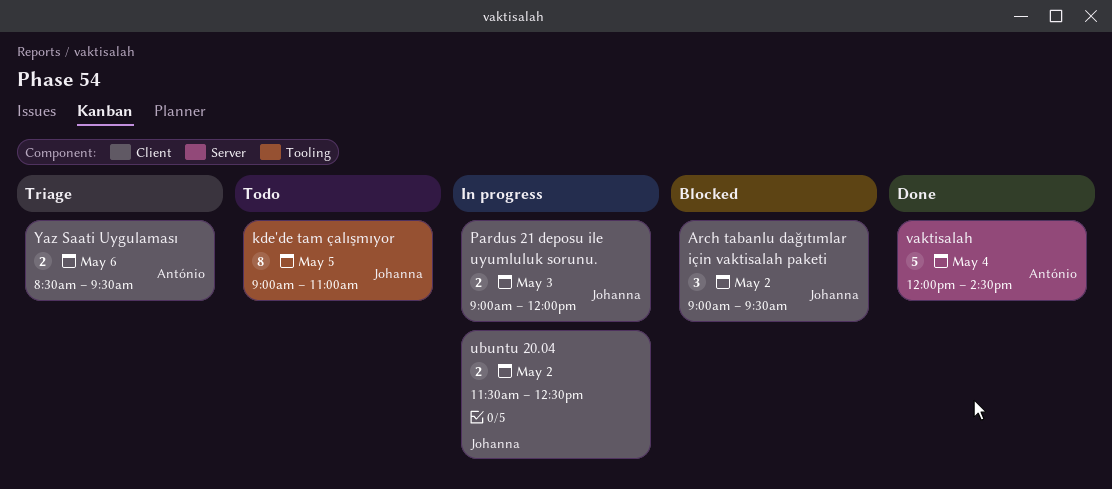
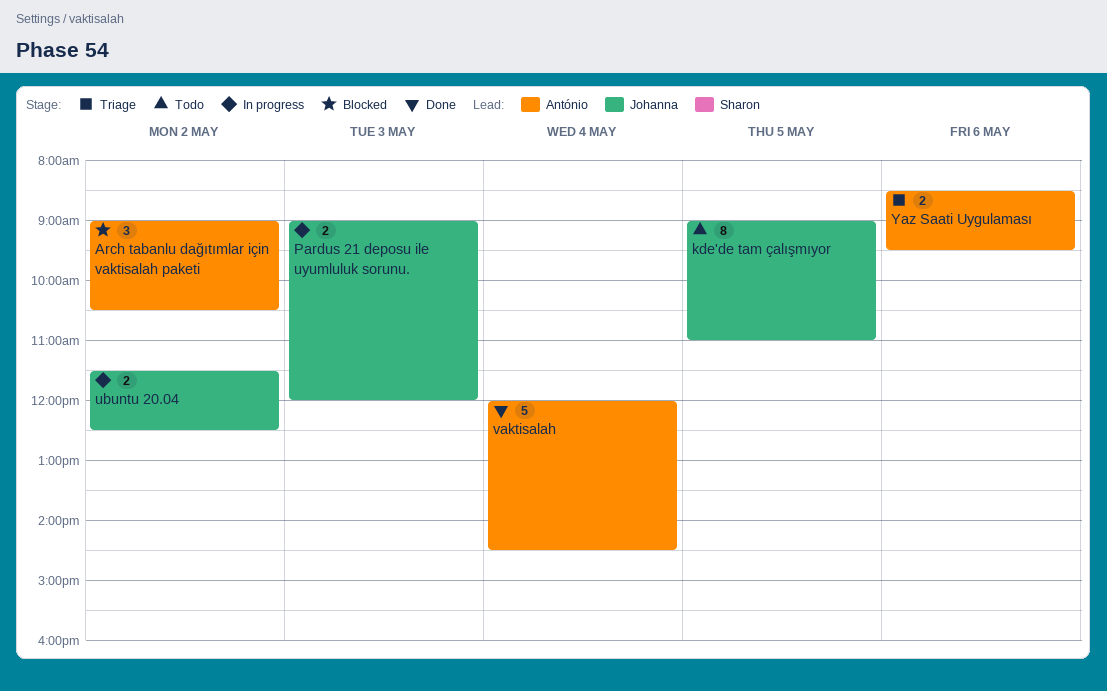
Arch tabanlu dağıtımlar için vaktisalah paketi, owner: Johanna -> António
Arch tabanlu dağıtımlar için vaktisalah paketi, ends: 09:30 -> 10:30

